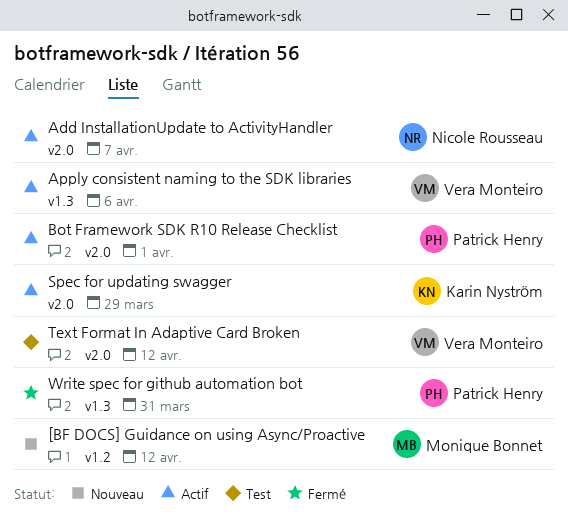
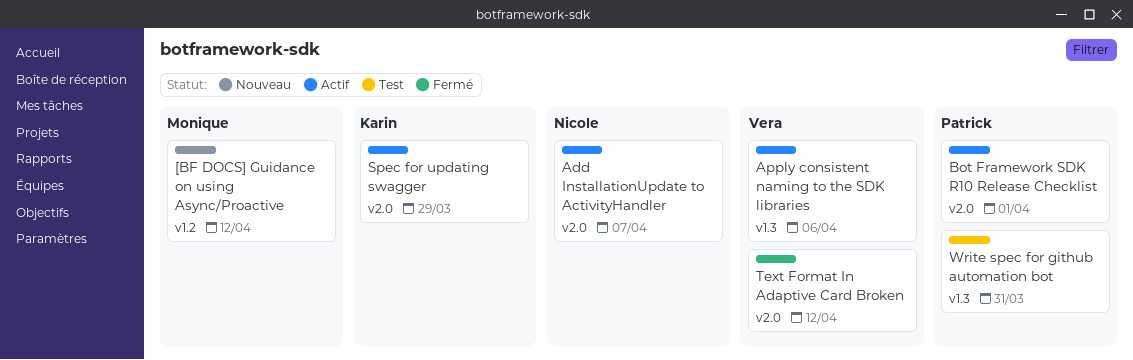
Text Format In Adaptive Card Broken, status: Test -> Fermé
Write spec for github automation bot, status: Fermé -> Test

